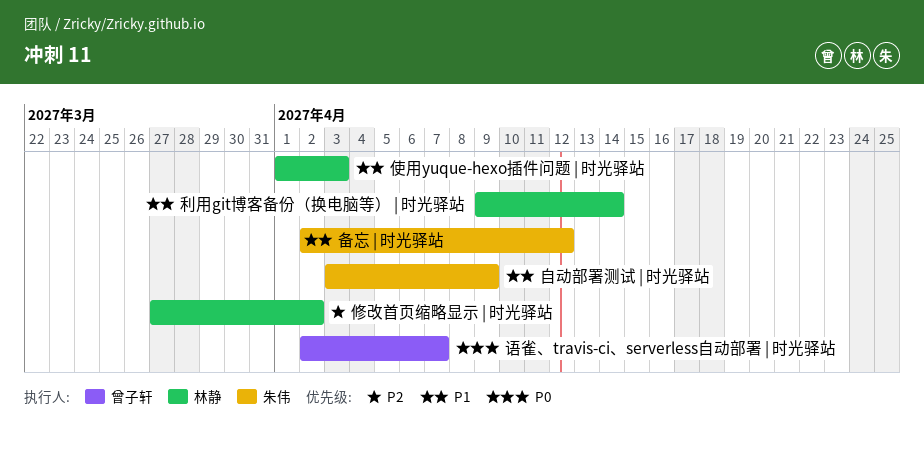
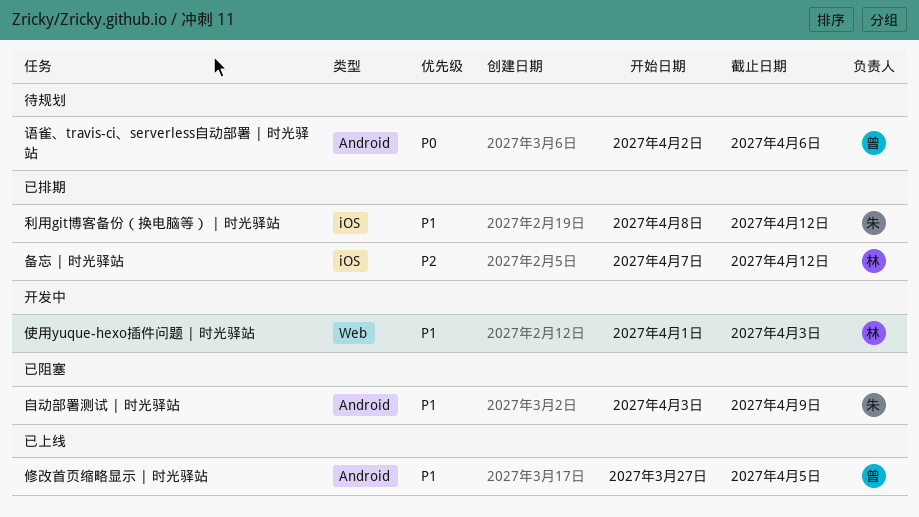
修改首页缩略显示 | 时光驿站, owner: 林静 -> 曾子轩
修改首页缩略显示 | 时光驿站, priority: P2 -> P1
修改首页缩略显示 | 时光驿站, due: Apr 2 -> Apr 5
利用git博客备份（换电脑等） | 时光驿站, owner: 林静 -> 朱伟
利用git博客备份（换电脑等） | 时光驿站, start: Apr 9 -> Apr 8
利用git博客备份（换电脑等） | 时光驿站, due: Apr 14 -> Apr 12
备忘 | 时光驿站, owner: 朱伟 -> 林静
备忘 | 时光驿站, priority: P1 -> P2
备忘 | 时光驿站, start: Apr 2 -> Apr 7
语雀、travis-ci、serverless自动部署 | 时光驿站, due: Apr 7 -> Apr 6

